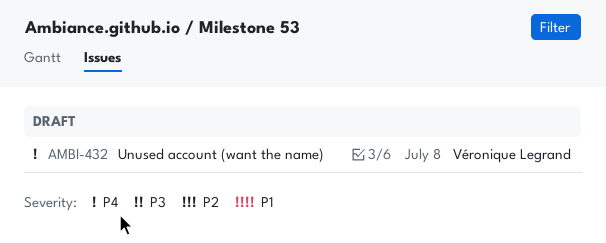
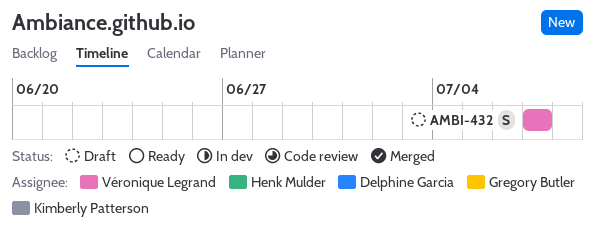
AMBI-432, due: Jul 8 -> Jul 7

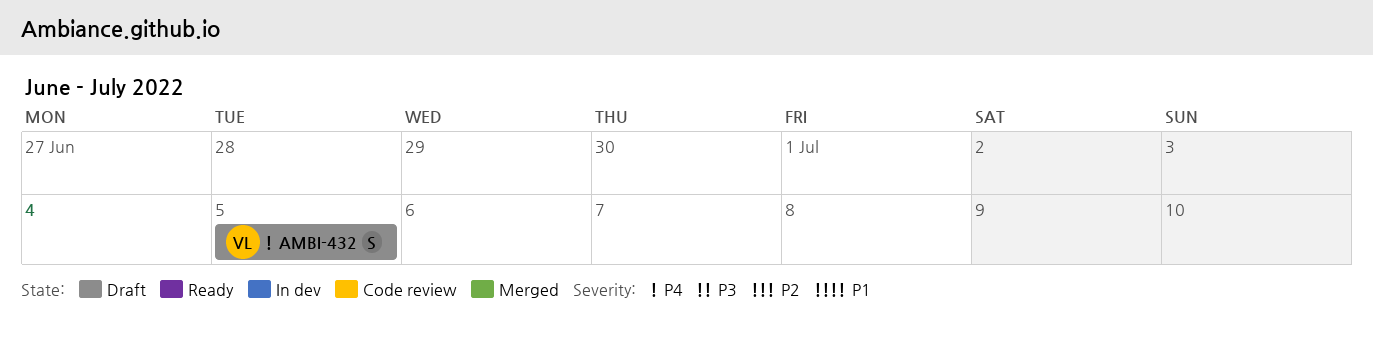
AMBI-432, start: Jul 7 -> Jul 5
AMBI-432, due: Jul 7 -> Jul 5

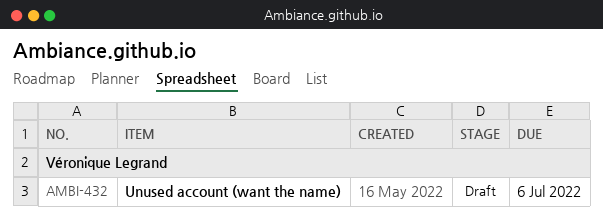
AMBI-432, due: Jul 5 -> Jul 6

